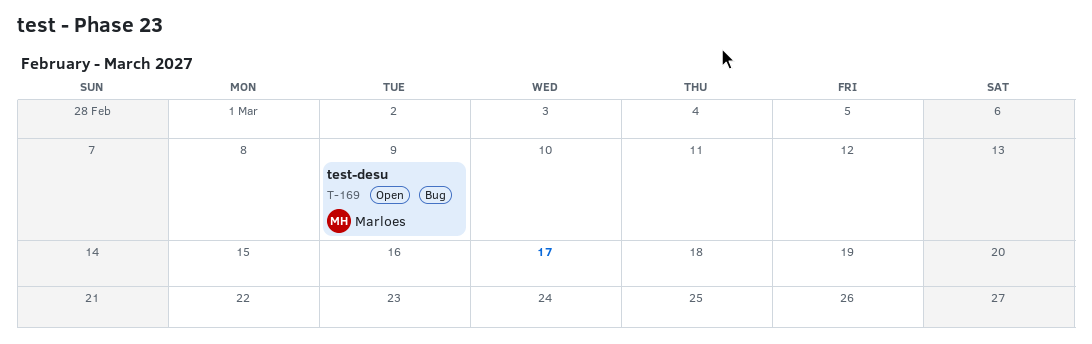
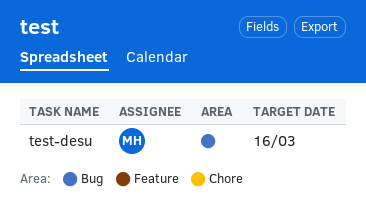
test-desu, due: Mar 9 -> Mar 16

